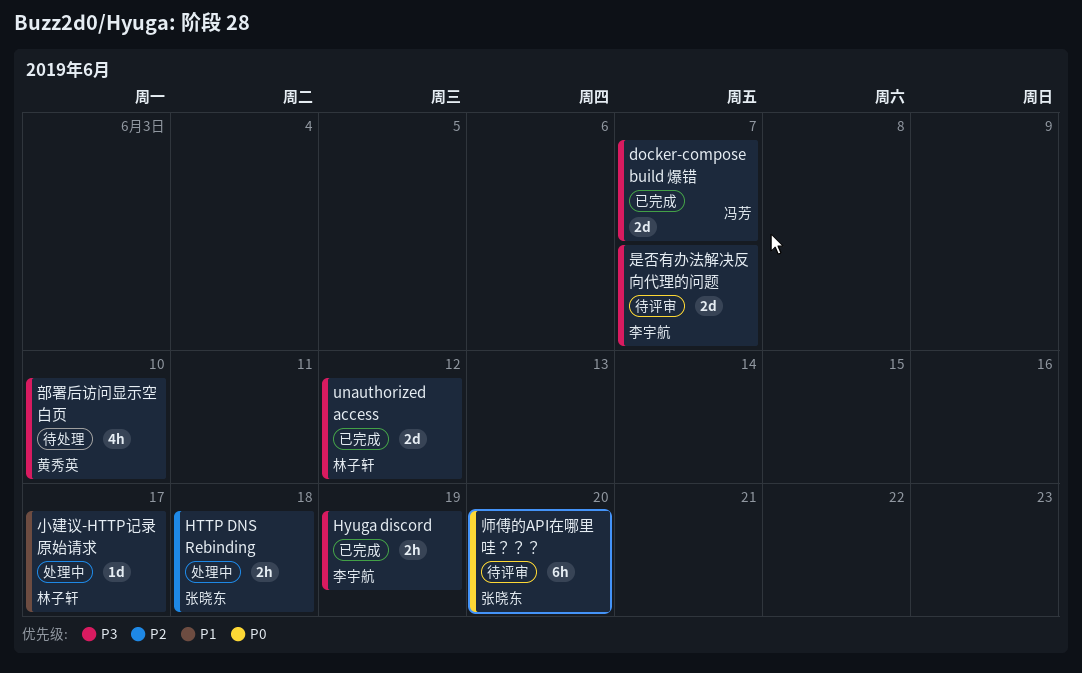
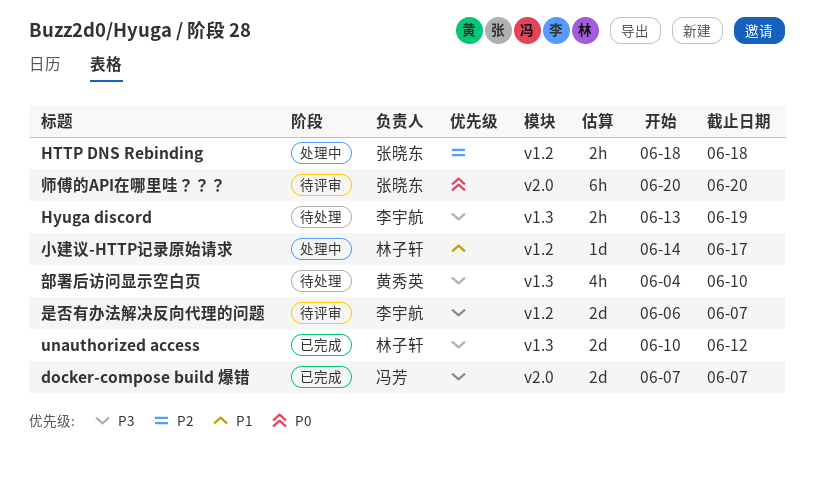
Hyuga discord, status: 已完成 -> 待处理

